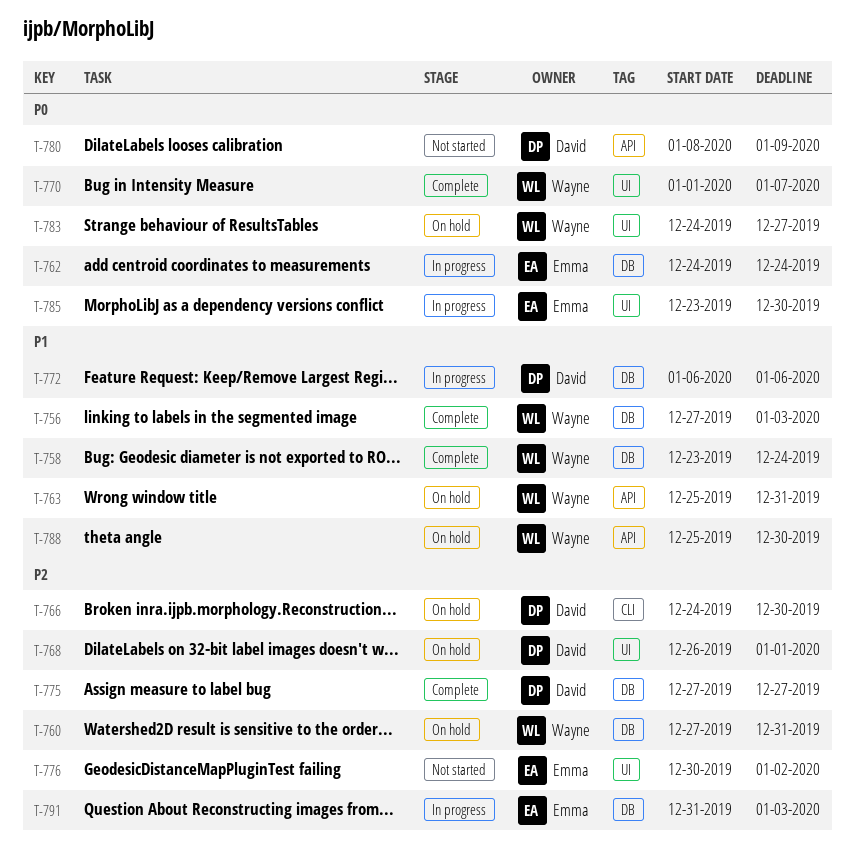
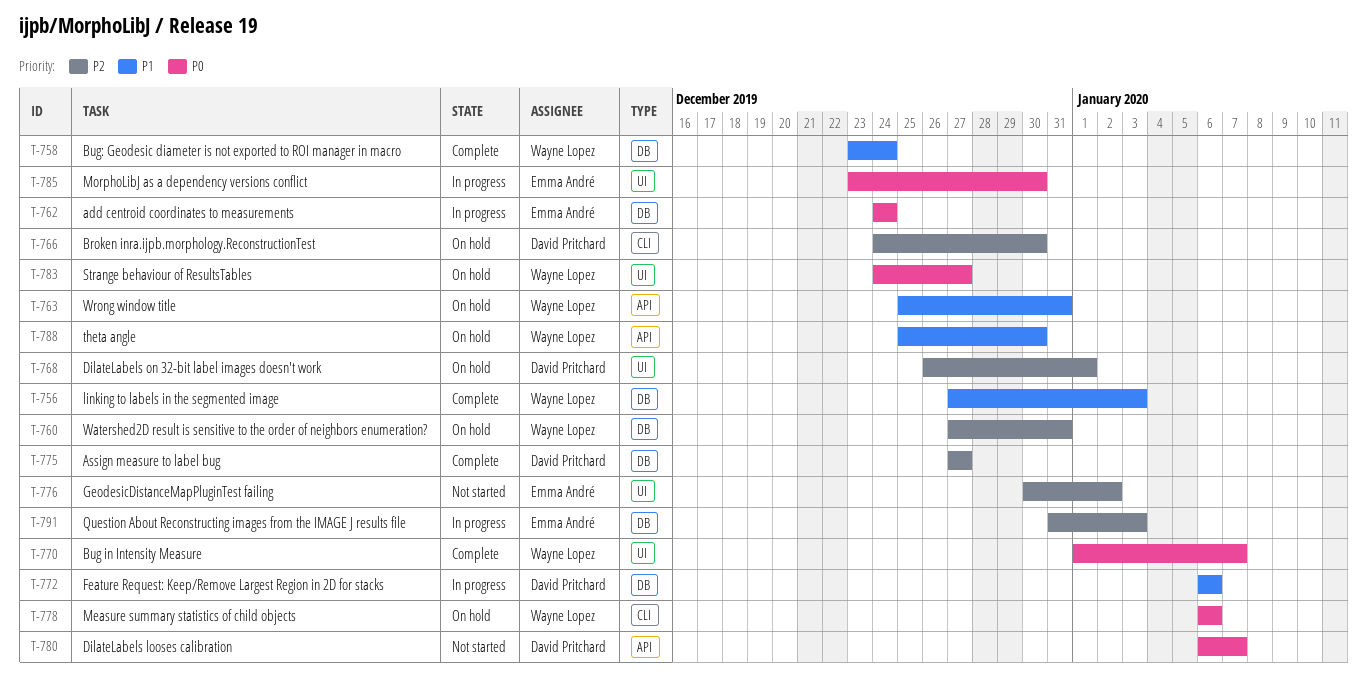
T-778: none -> present
T-780, start: Jan 8 -> Jan 6
T-780, due: Jan 9 -> Jan 7

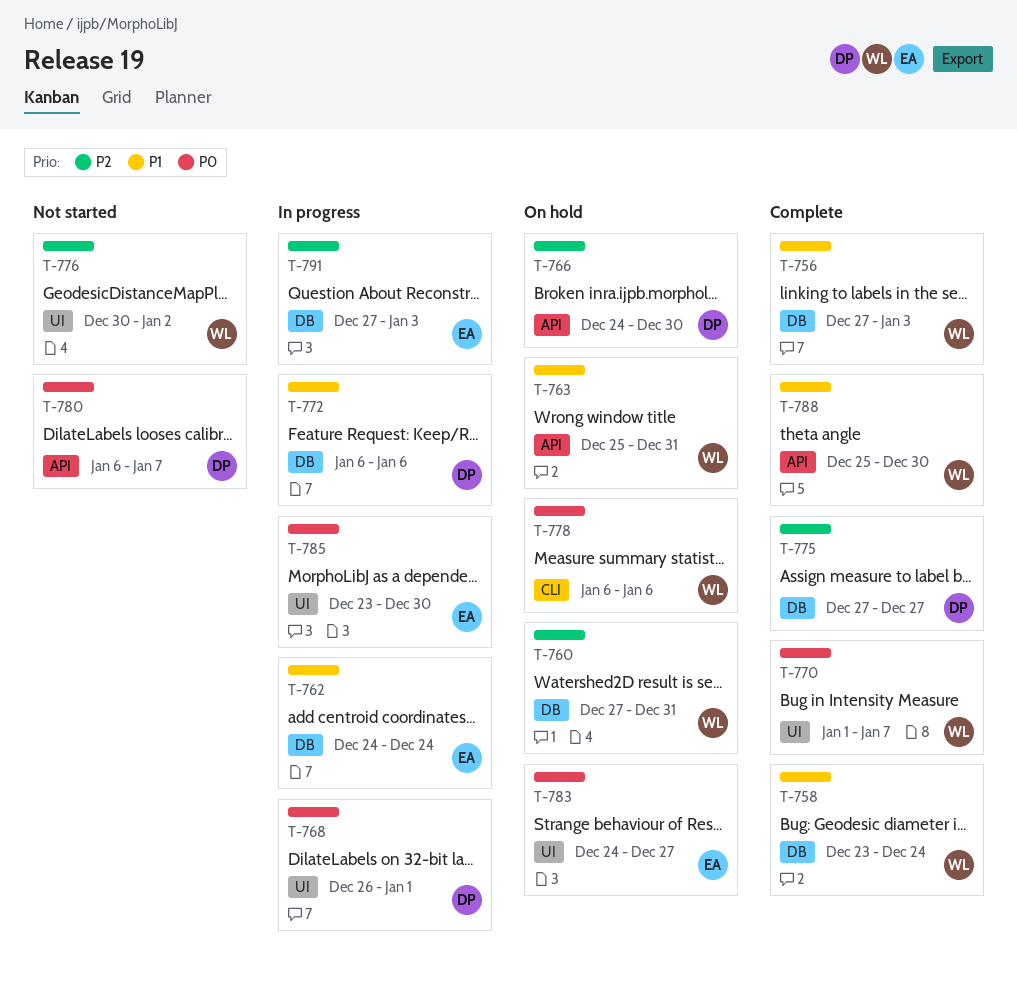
T-762, priority: P0 -> P1
T-766, label: CLI -> API
T-768, status: On hold -> In progress
T-768, priority: P2 -> P0
T-776, owner: Emma André -> Wayne Lopez
T-783, owner: Wayne Lopez -> Emma André
T-788, status: On hold -> Complete
T-791, start: Dec 31 -> Dec 27

